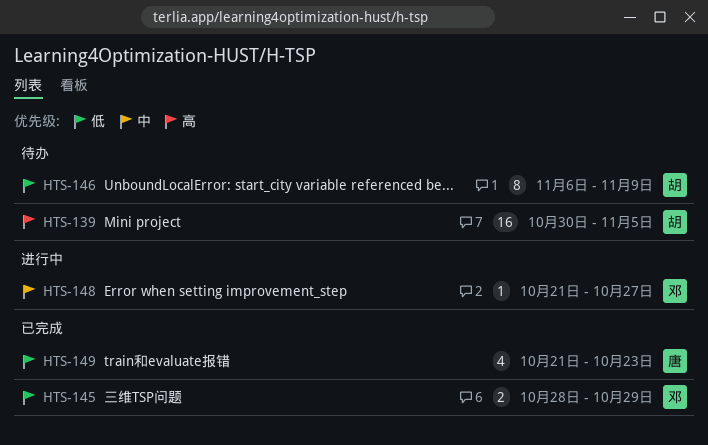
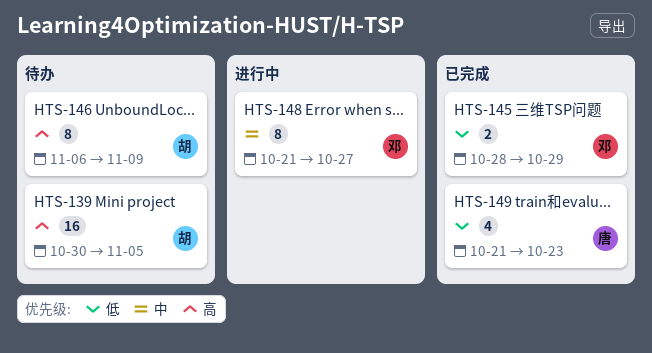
HTS-146, priority: 低 -> 高
HTS-148, estimate: 1 -> 8

